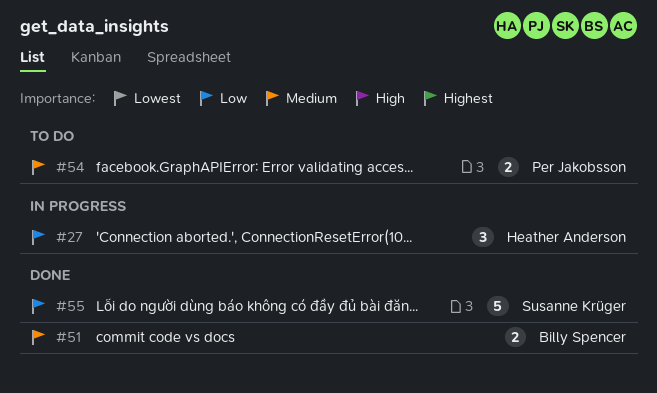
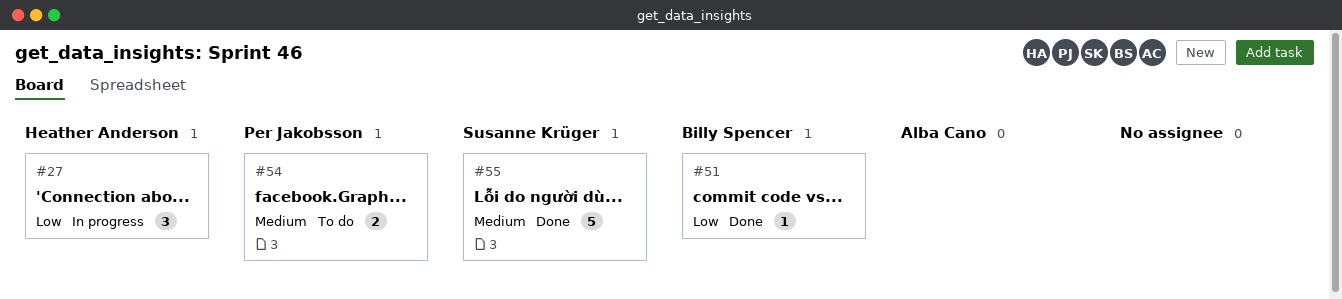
#51, priority: Medium -> Low
#51, estimate: 2 -> 1
#55, priority: Low -> Medium

